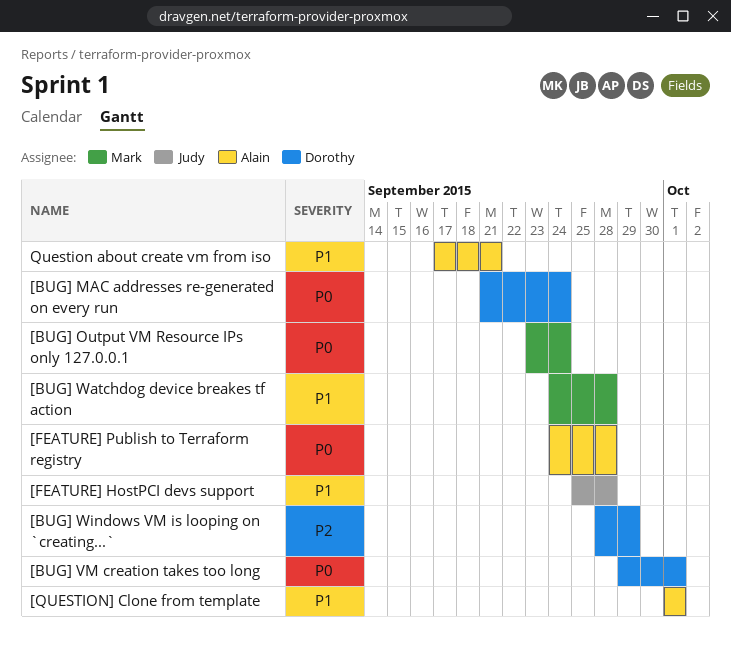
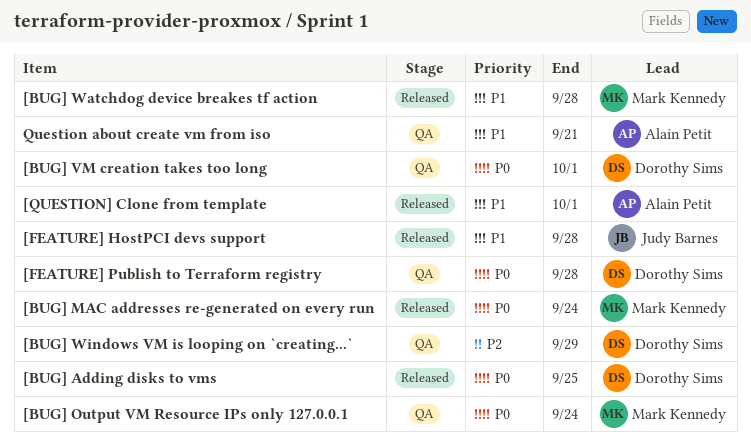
[BUG] Adding disks to vms: none -> present
[BUG] MAC addresses re-generated on every run, owner: Dorothy Sims -> Mark Kennedy
[FEATURE] Publish to Terraform registry, owner: Alain Petit -> Dorothy Sims

